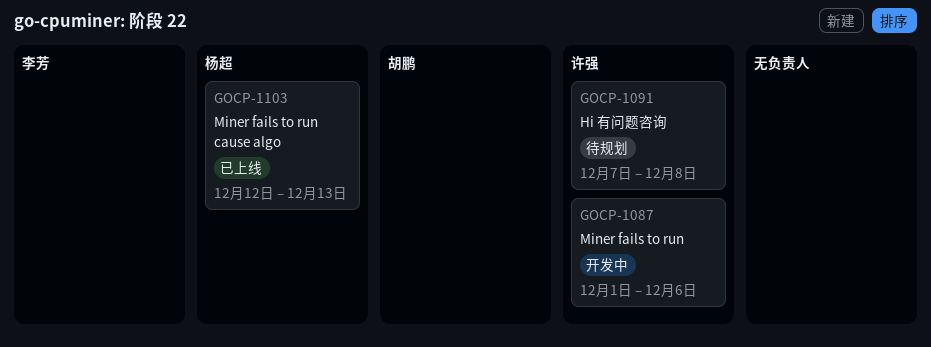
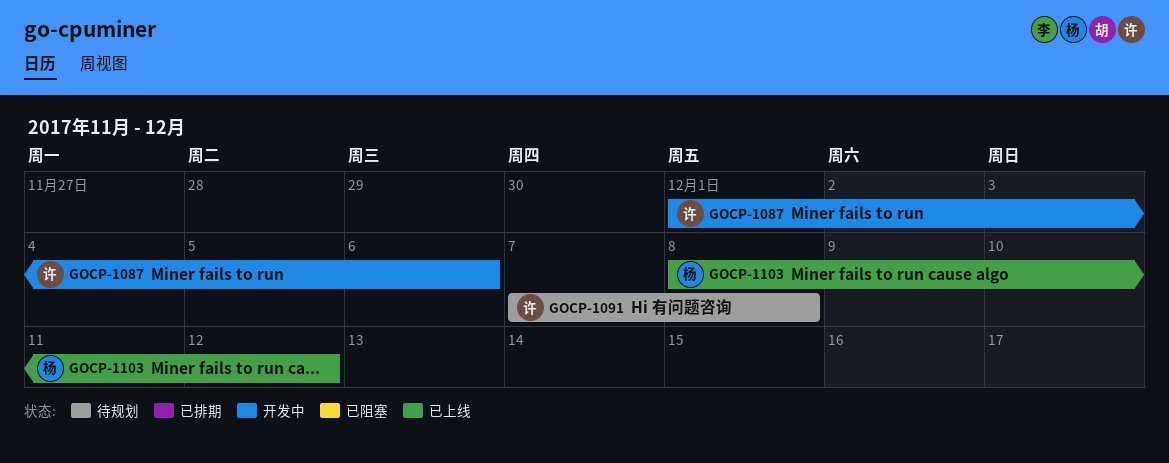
GOCP-1103, start: Dec 12 -> Dec 8
GOCP-1103, due: Dec 13 -> Dec 12

